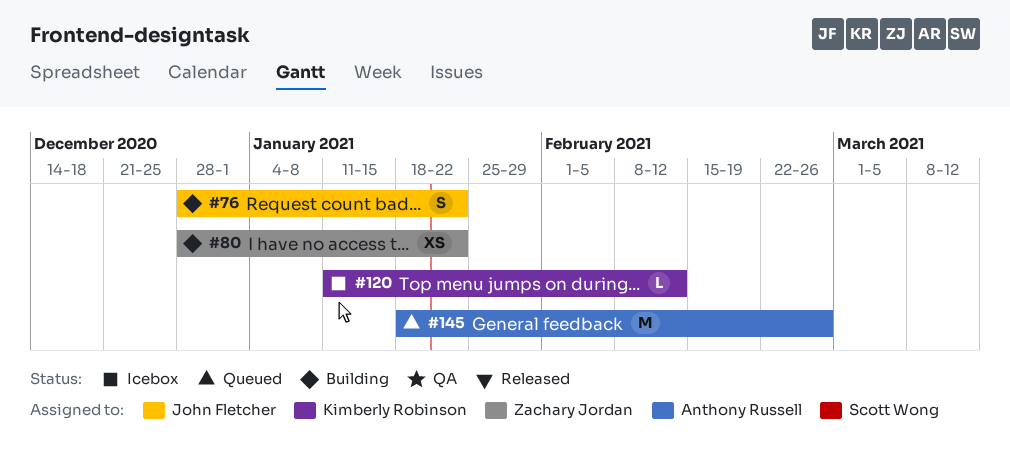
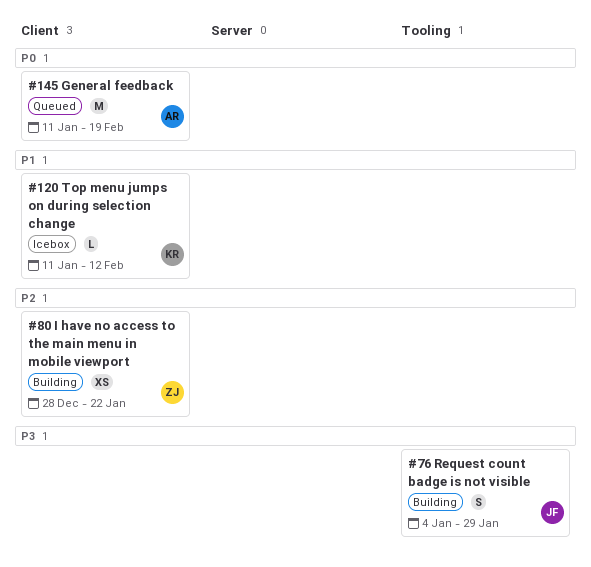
#76, start: Dec 28 -> Jan 4
#76, due: Jan 22 -> Jan 29
#145, start: Jan 18 -> Jan 11
#145, due: Feb 26 -> Feb 19

